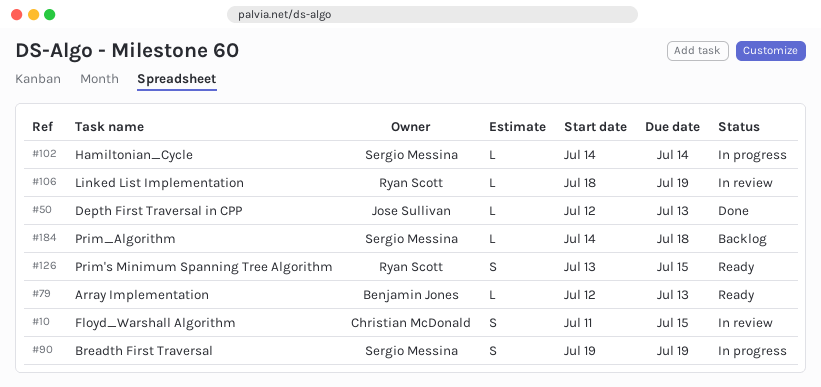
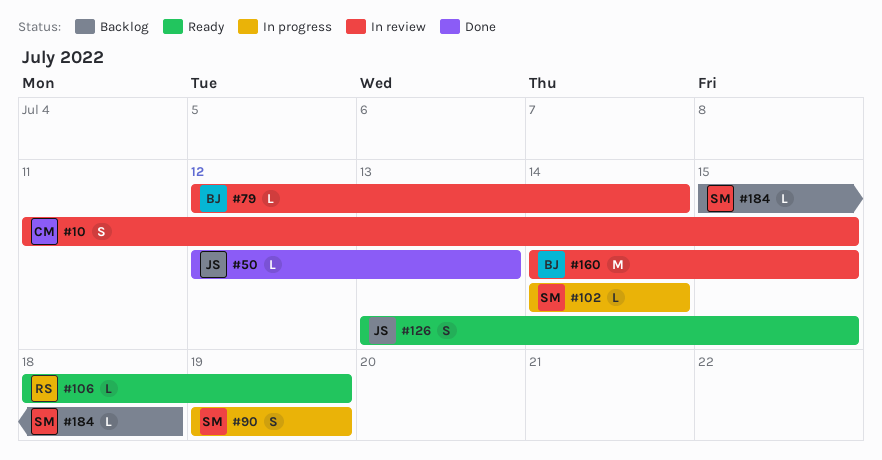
#79, status: Ready -> In review
#79, due: Jul 13 -> Jul 14
#106, status: In review -> Ready
#126, owner: Ryan Scott -> Jose Sullivan
#160: none -> present
#184, start: Jul 14 -> Jul 15

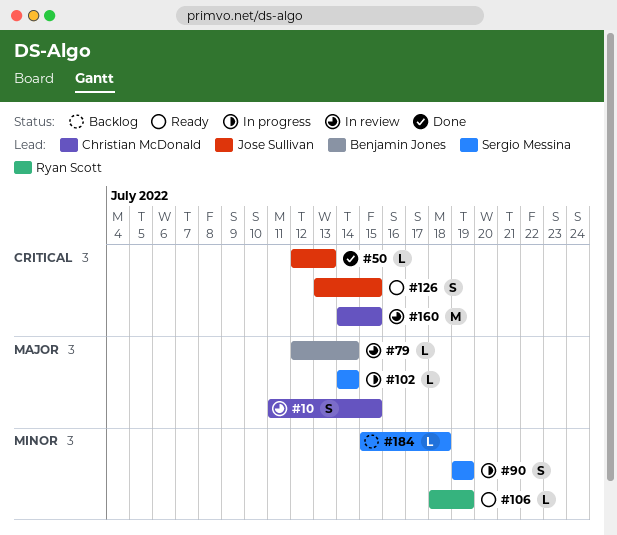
#160, owner: Benjamin Jones -> Christian McDonald

